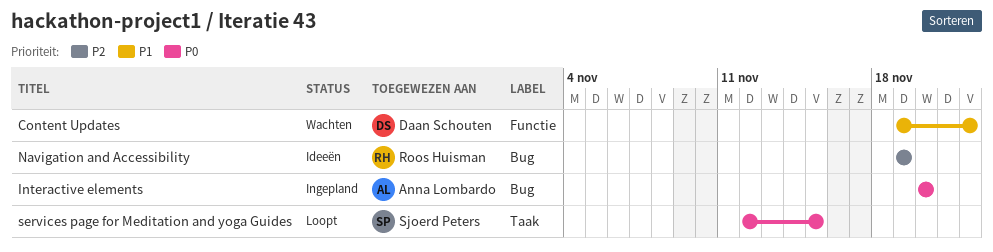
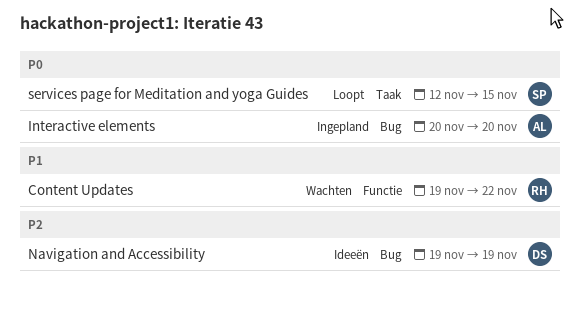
Content Updates, owner: Daan Schouten -> Roos Huisman
Navigation and Accessibility, owner: Roos Huisman -> Daan Schouten

